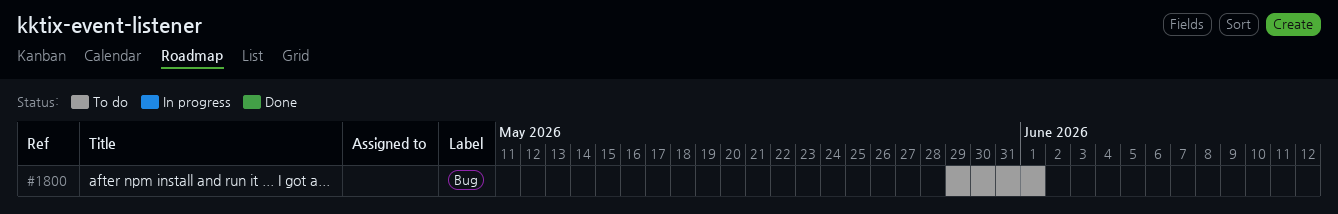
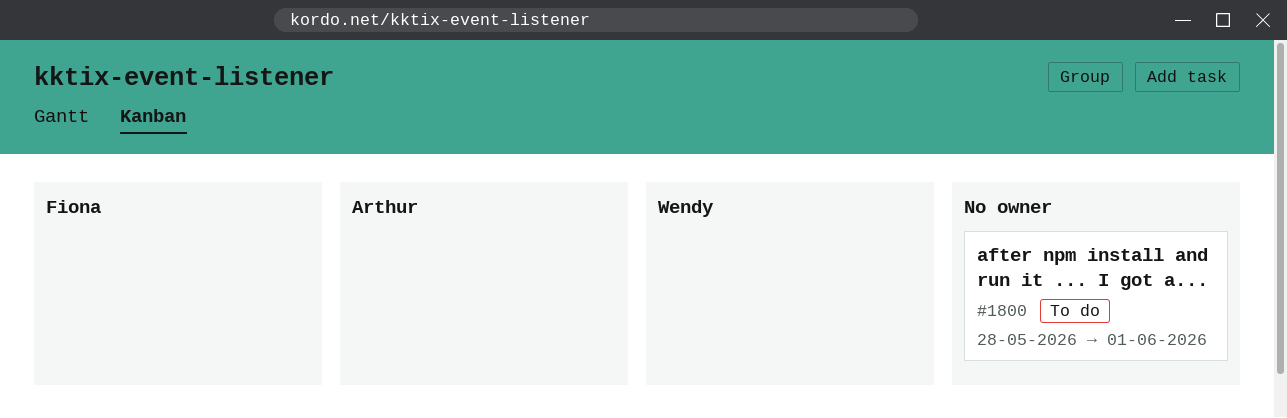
#1800, start: May 29 -> May 28

